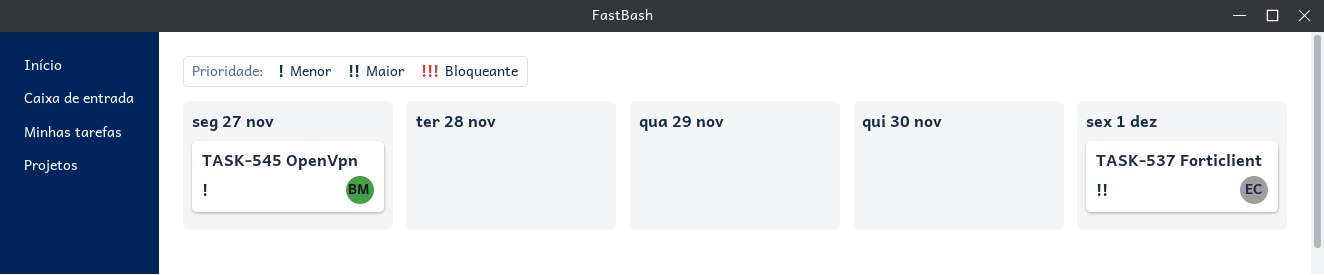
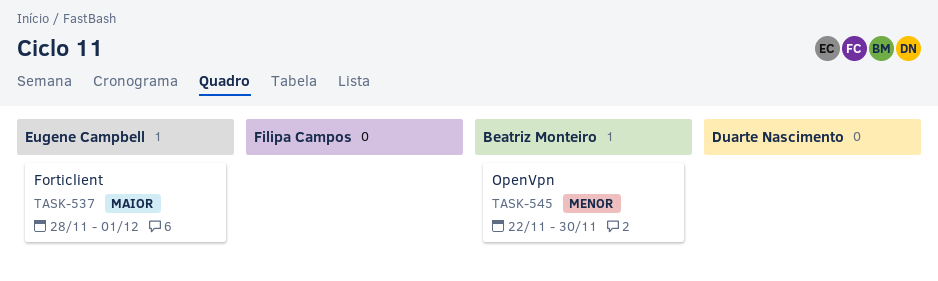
TASK-545, due: Nov 27 -> Nov 30

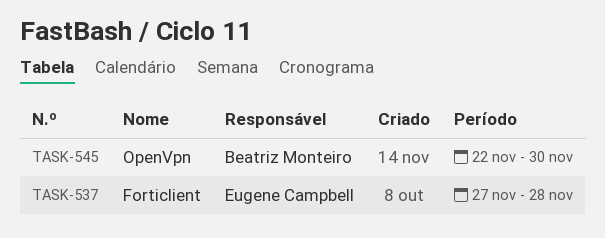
TASK-537, start: Nov 28 -> Nov 27
TASK-537, due: Dec 1 -> Nov 28

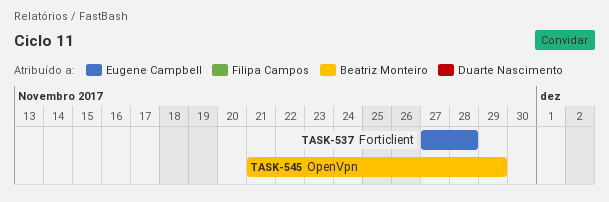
TASK-545, start: Nov 22 -> Nov 21
TASK-545, due: Nov 30 -> Nov 29

